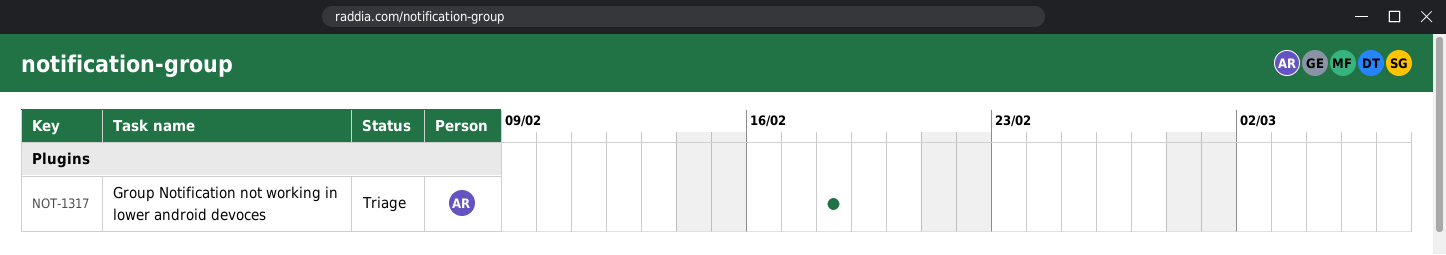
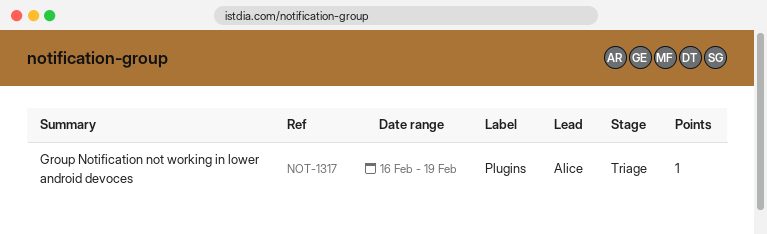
NOT-1317, start: Feb 18 -> Feb 16
NOT-1317, due: Feb 18 -> Feb 19

